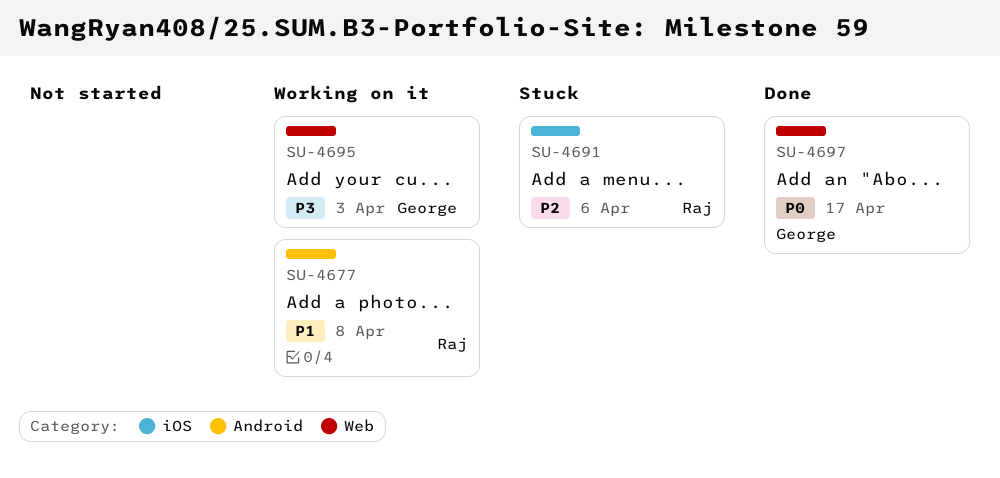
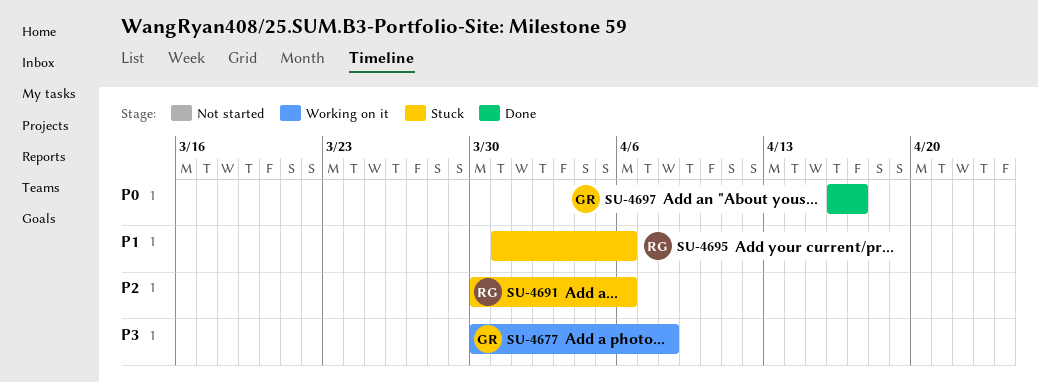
SU-4677, owner: Raj -> George
SU-4677, priority: P1 -> P3
SU-4695, status: Working on it -> Stuck
SU-4695, owner: George -> Raj
SU-4695, priority: P3 -> P1
SU-4695, due: Apr 3 -> Apr 6

